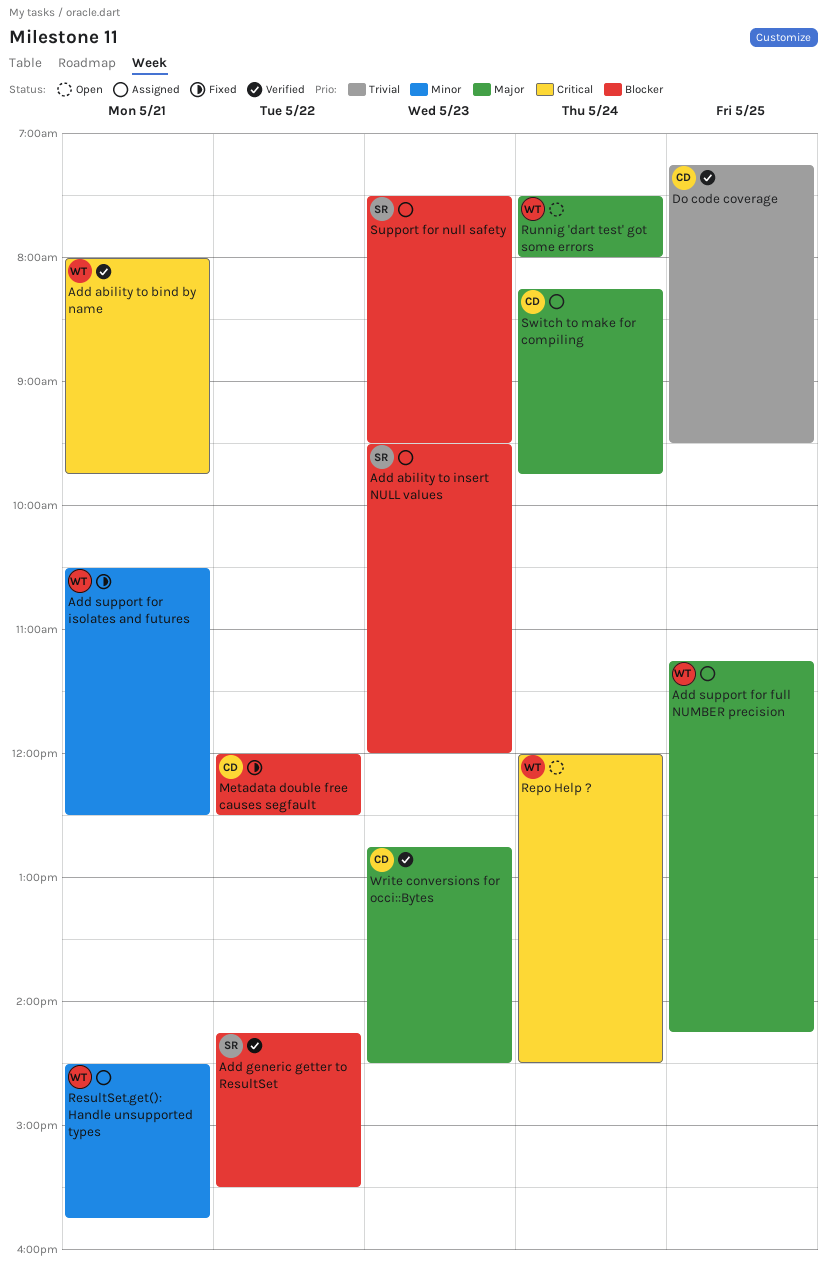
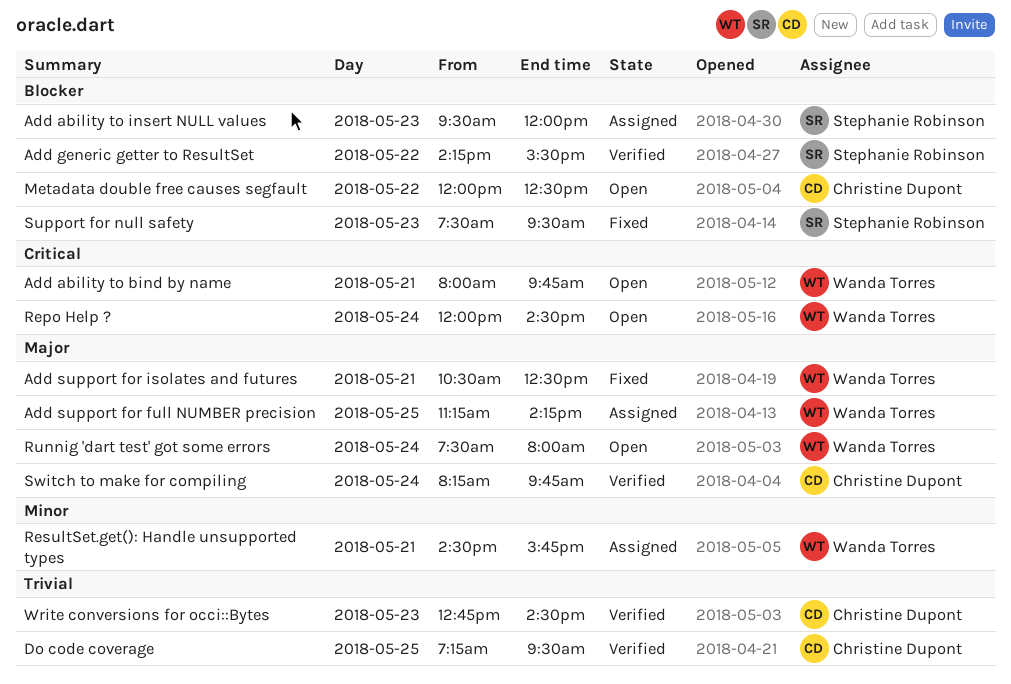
Add ability to bind by name, status: Verified -> Open
Add support for isolates and futures, priority: Minor -> Major
Metadata double free causes segfault, status: Fixed -> Open
Support for null safety, status: Assigned -> Fixed
Switch to make for compiling, status: Assigned -> Verified
Write conversions for occi::Bytes, priority: Major -> Trivial

